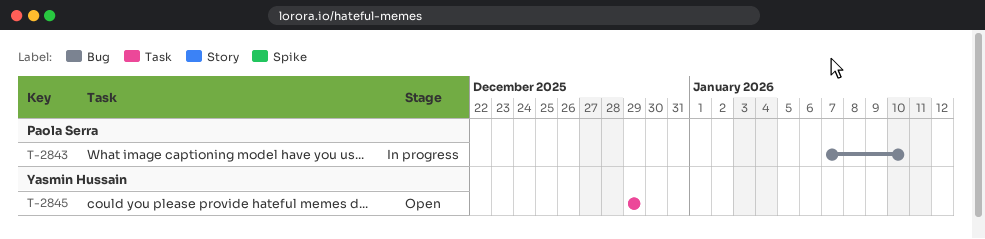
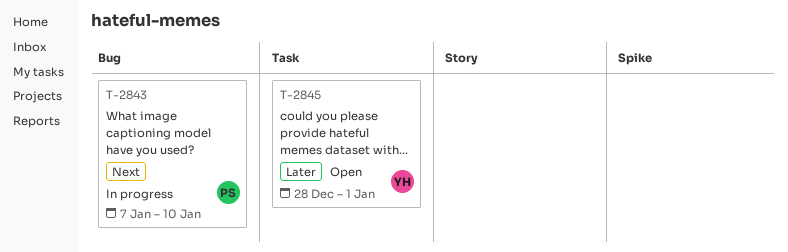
T-2845, start: Dec 29 -> Dec 28
T-2845, due: Dec 29 -> Jan 1

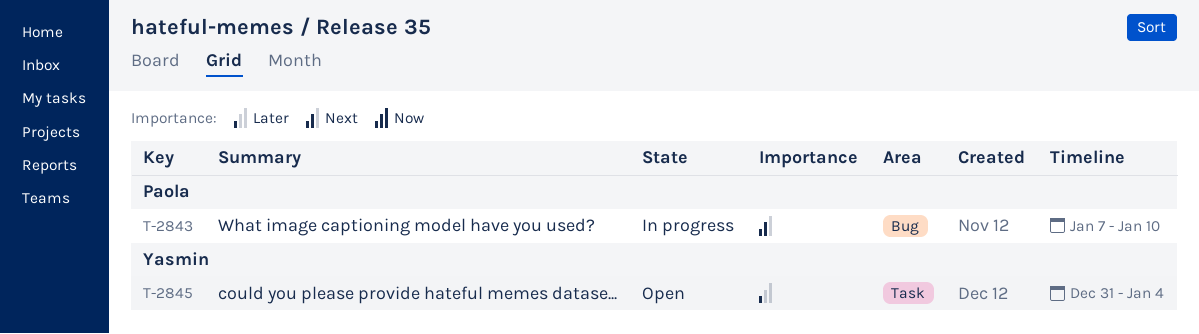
T-2845, start: Dec 28 -> Dec 31
T-2845, due: Jan 1 -> Jan 4

